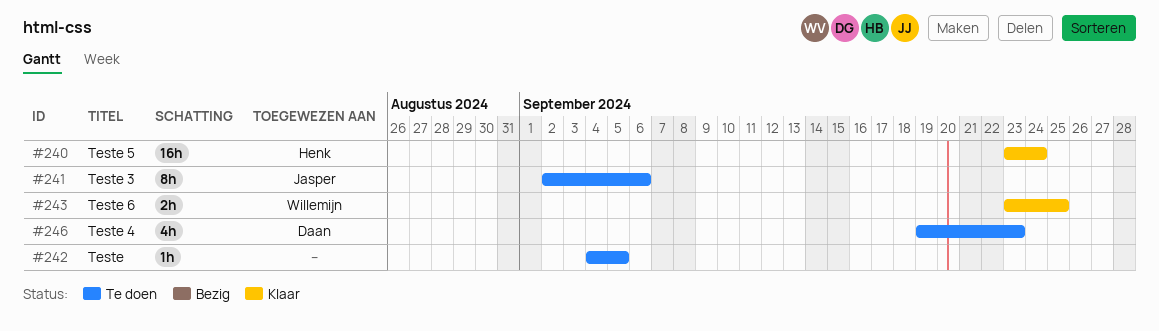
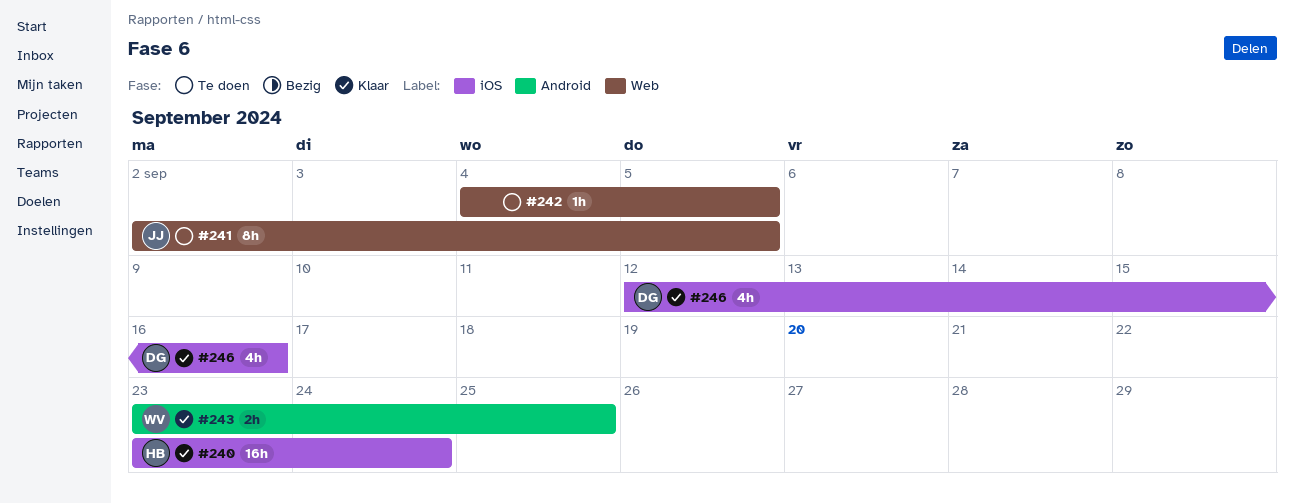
#241, due: Sep 6 -> Sep 5
#246, status: Te doen -> Klaar
#246, start: Sep 19 -> Sep 12
#246, due: Sep 23 -> Sep 16

